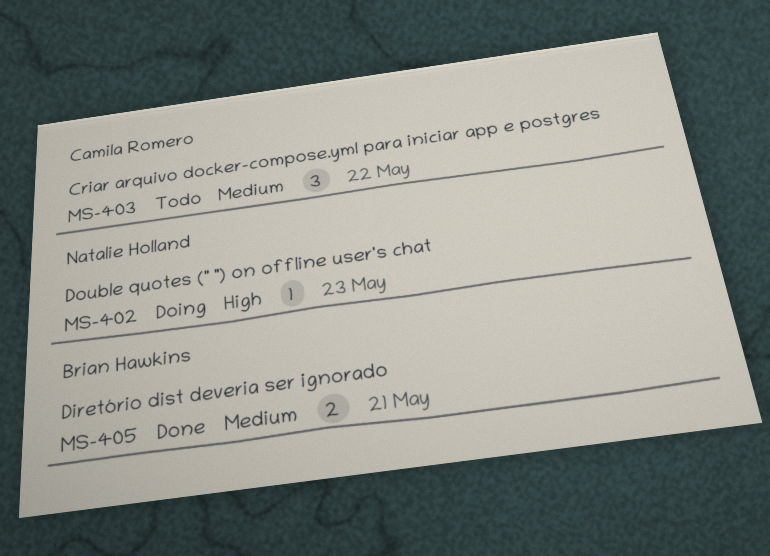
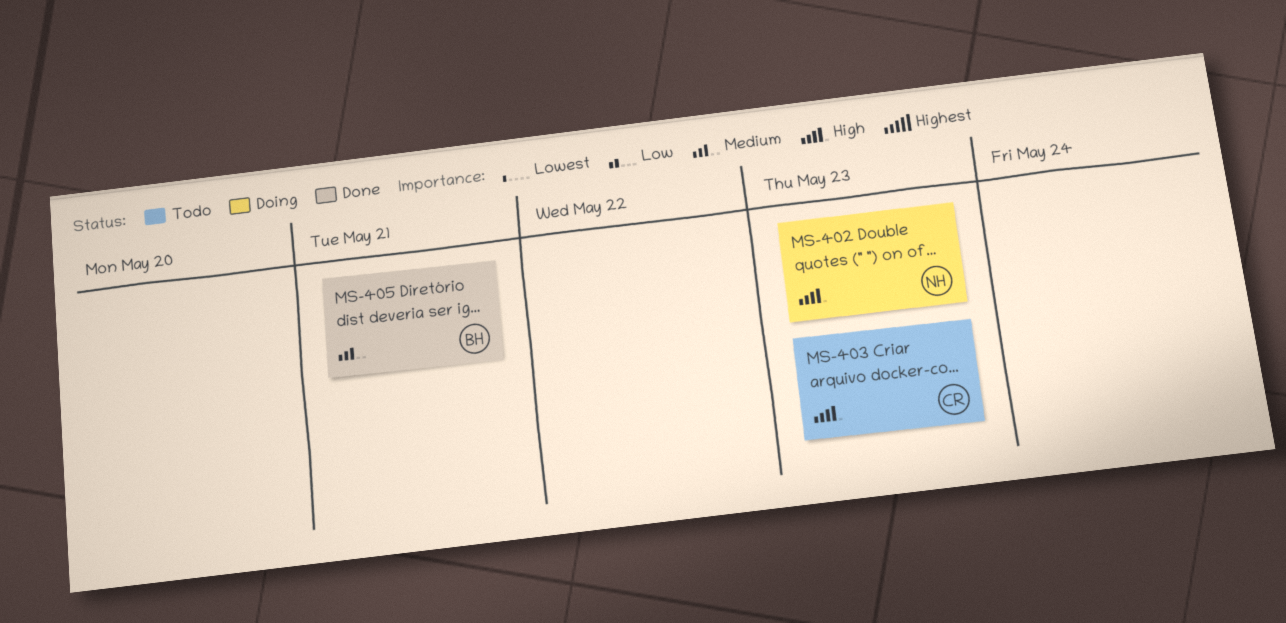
MS-403, priority: Medium -> High
MS-403, due: May 22 -> May 23

